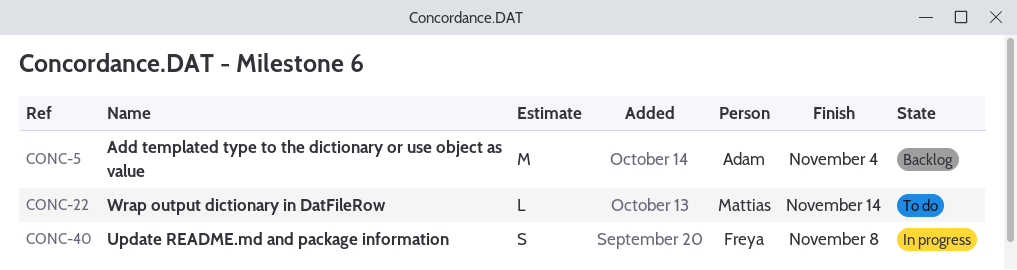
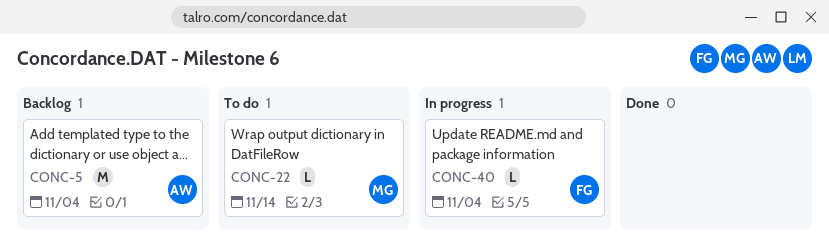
CONC-40, estimate: S -> L
CONC-40, due: Nov 8 -> Nov 4

